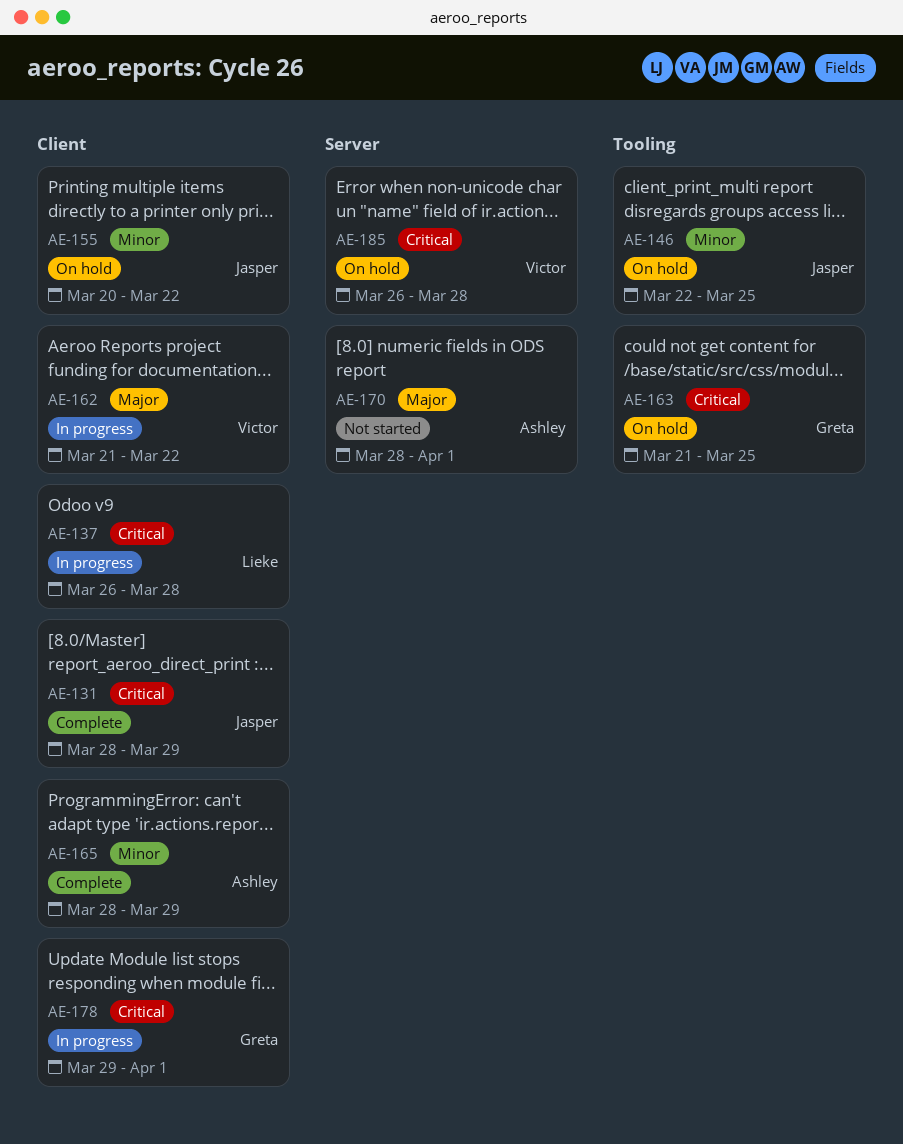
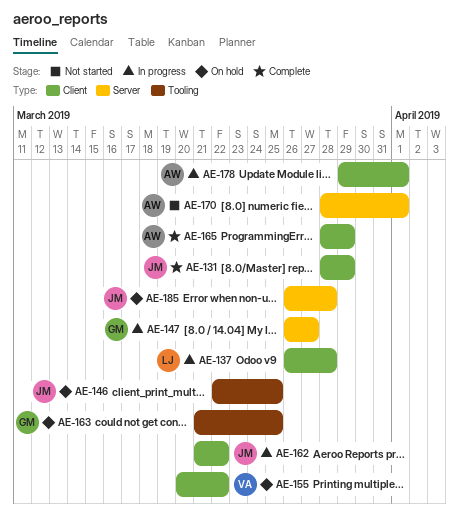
AE-147: none -> present
AE-155, owner: Jasper -> Victor
AE-162, owner: Victor -> Jasper
AE-178, owner: Greta -> Ashley
AE-185, owner: Victor -> Jasper

